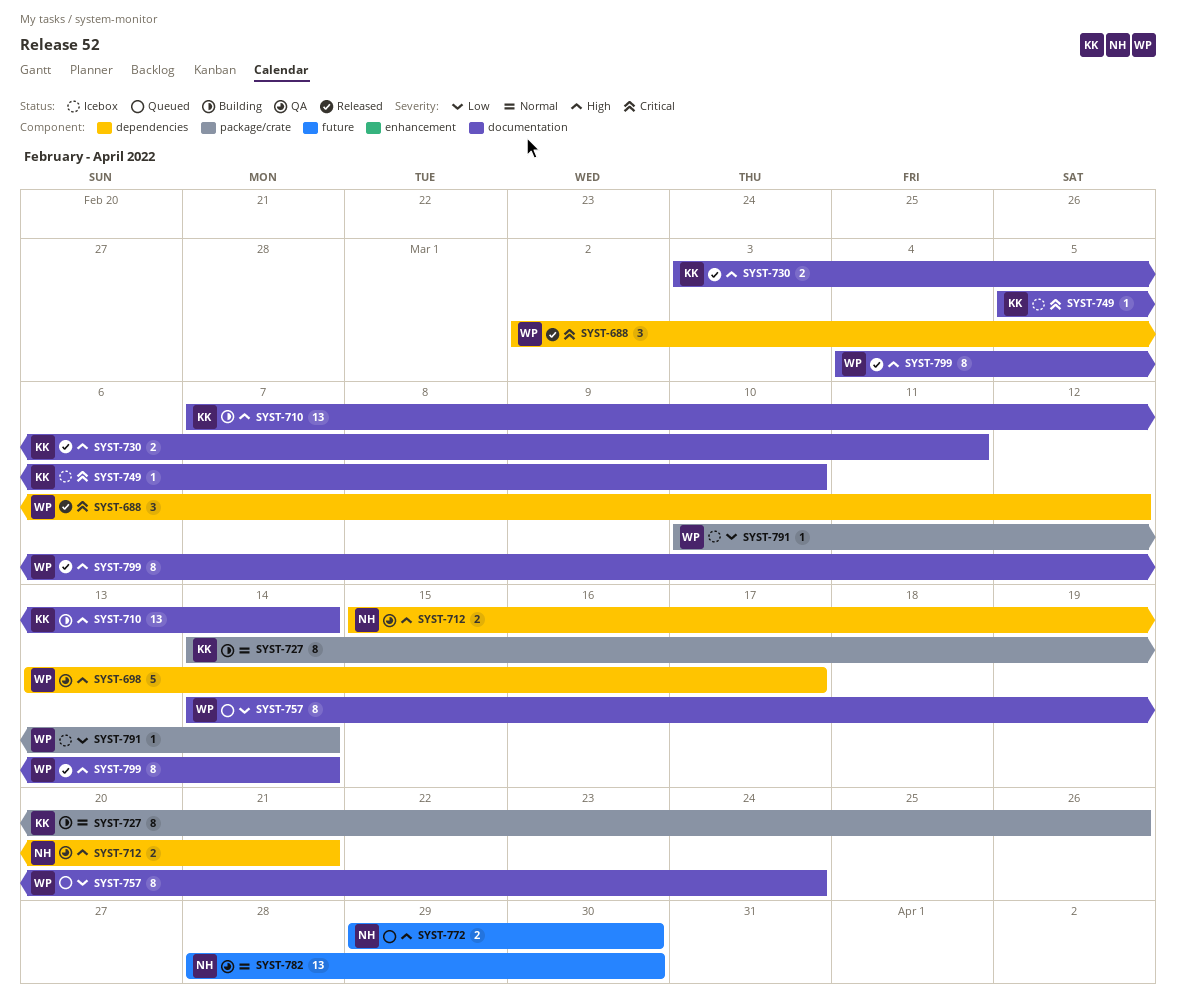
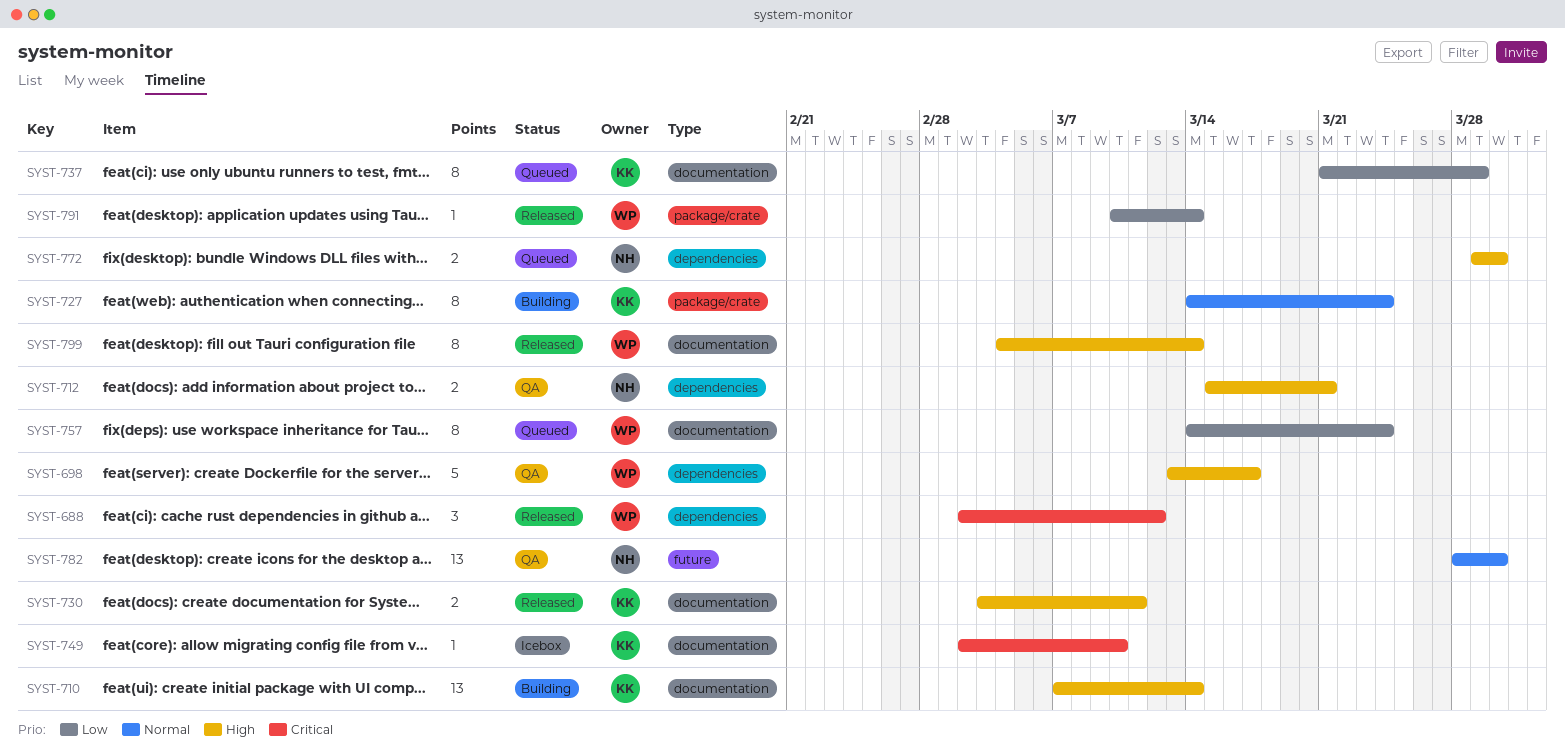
SYST-727, due: Mar 26 -> Mar 24
SYST-737: none -> present
SYST-749, start: Mar 5 -> Mar 2
SYST-772, label: future -> dependencies
SYST-791, status: Icebox -> Released

